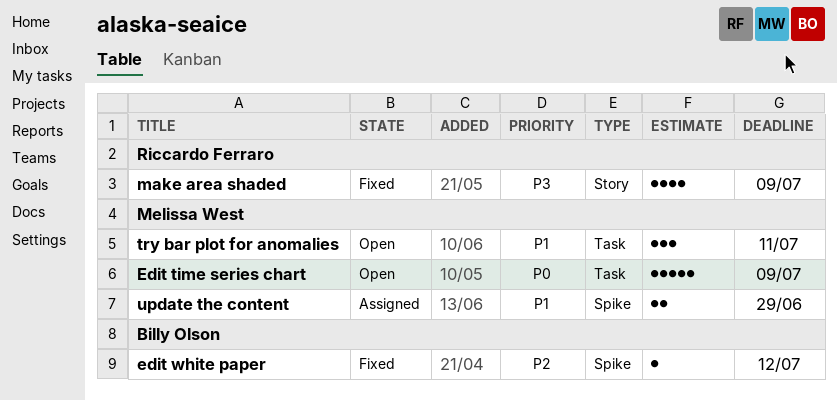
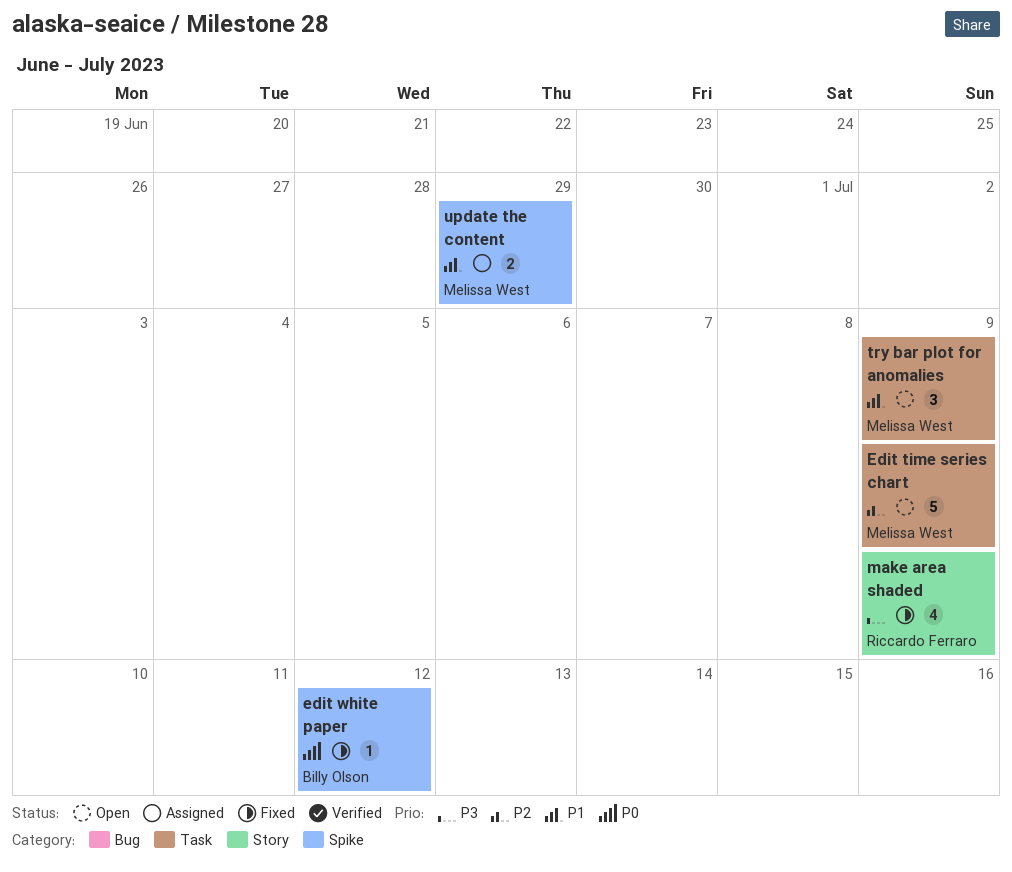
Edit time series chart, priority: P0 -> P2
edit white paper, priority: P2 -> P0
try bar plot for anomalies, due: Jul 11 -> Jul 9

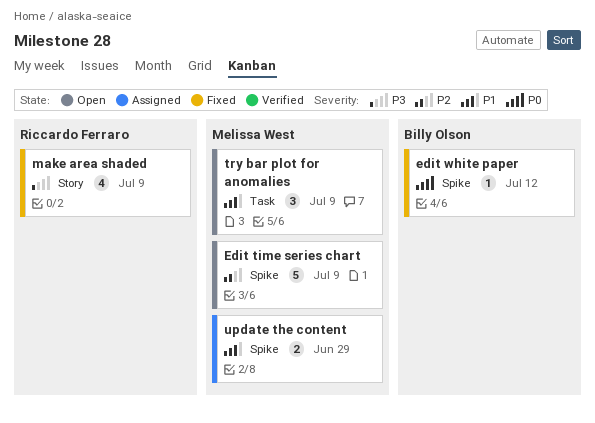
Edit time series chart, label: Task -> Spike

